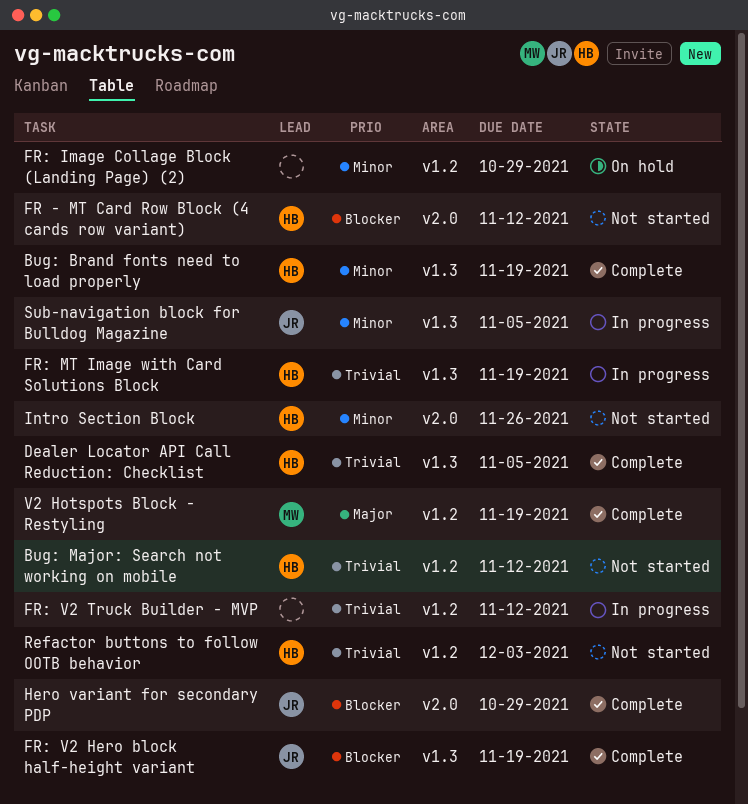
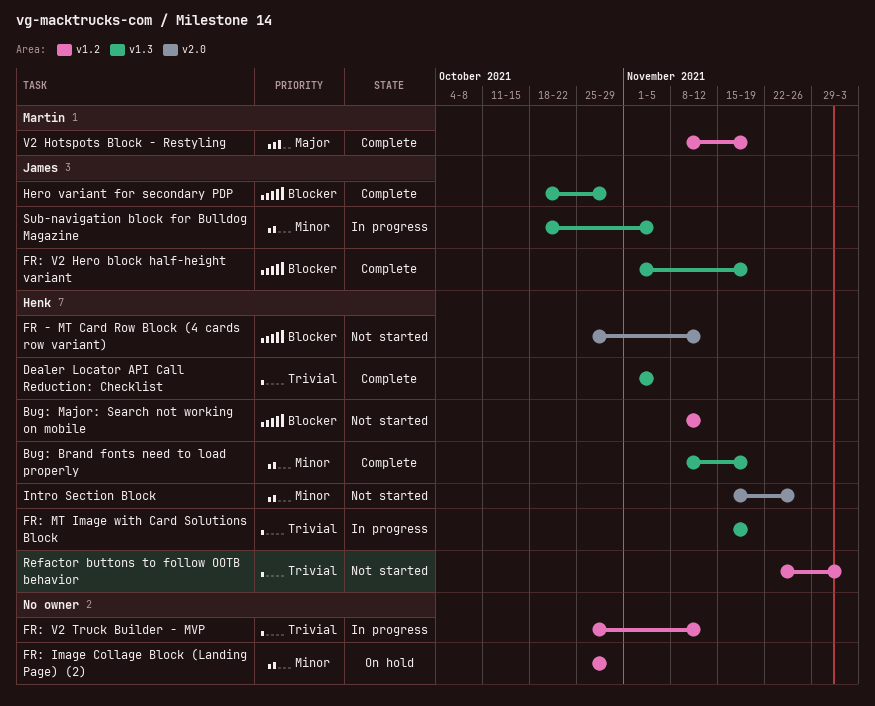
Bug: Major: Search not working on mobile, priority: Trivial -> Blocker
Hero variant for secondary PDP, label: v2.0 -> v1.3

